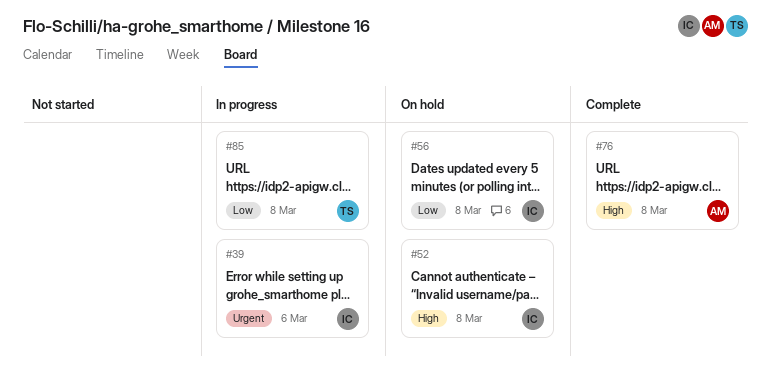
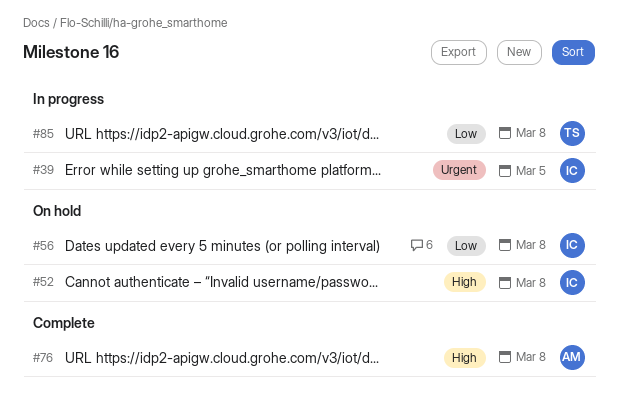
#39, due: Mar 6 -> Mar 5

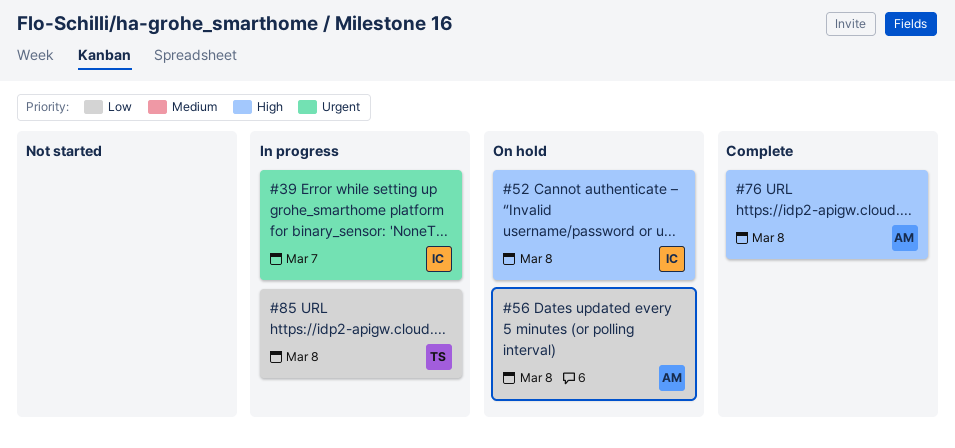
#39, due: Mar 5 -> Mar 7
#56, owner: IC -> AM

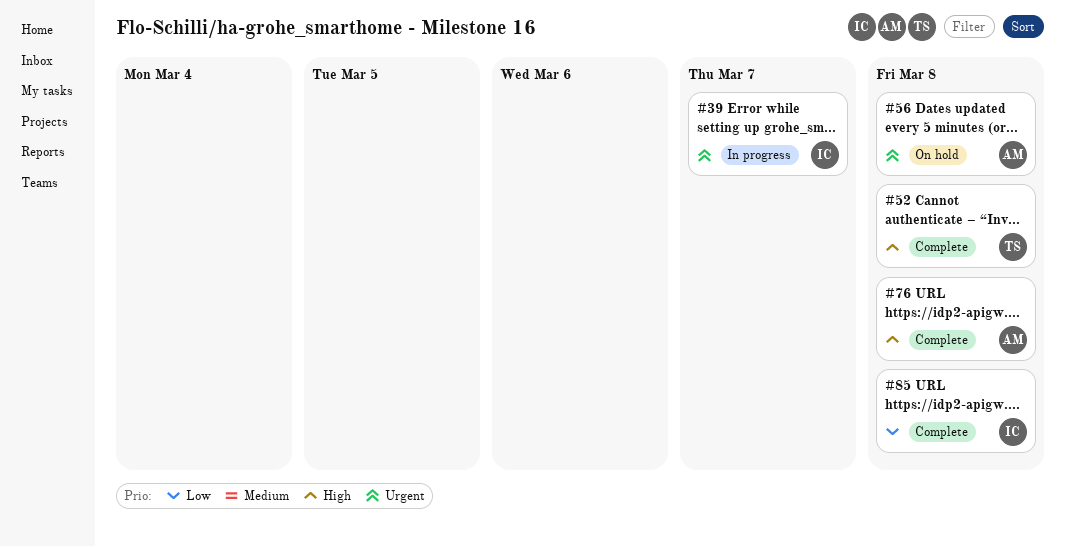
#52, status: On hold -> Complete
#52, owner: IC -> TS
#56, priority: Low -> Urgent
#85, status: In progress -> Complete
#85, owner: TS -> IC

